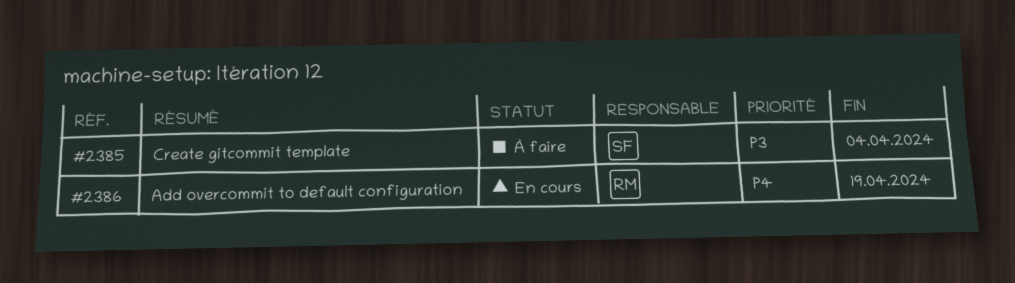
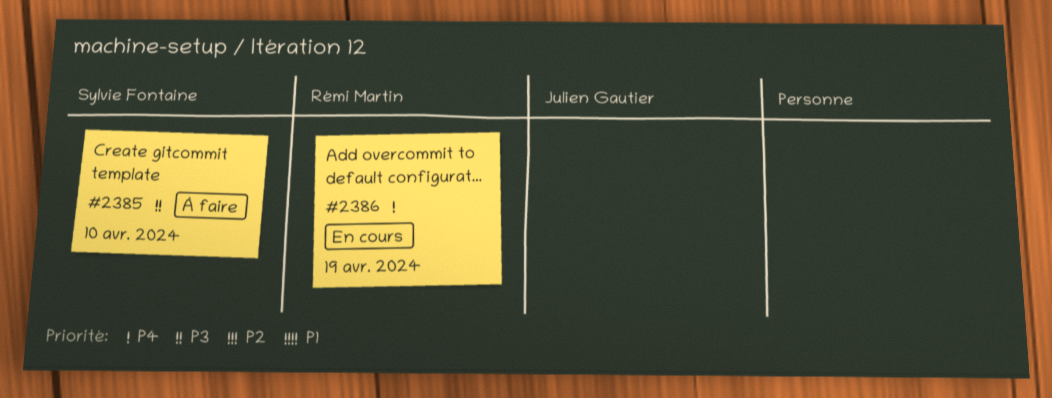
#2385, due: Apr 4 -> Apr 10

